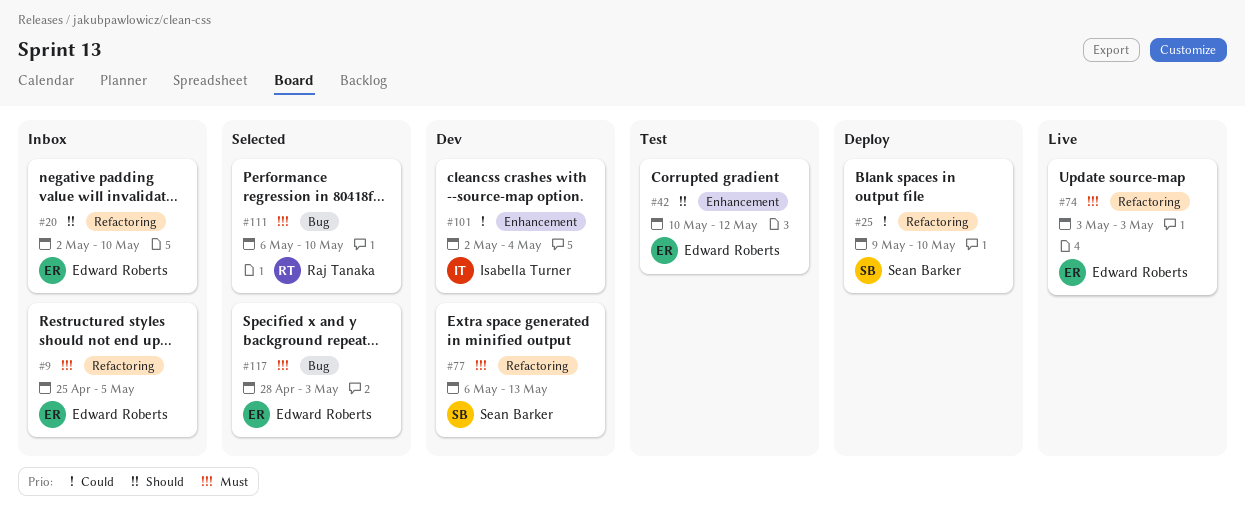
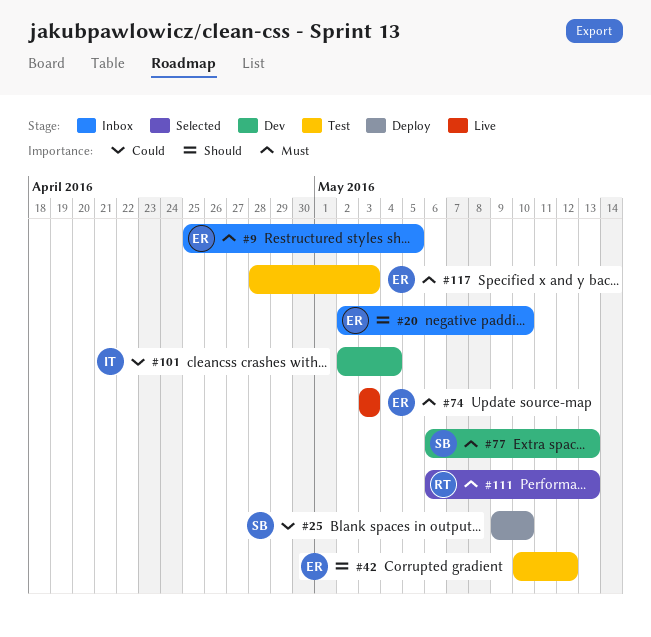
#111, due: May 10 -> May 13
#117, status: Selected -> Test

